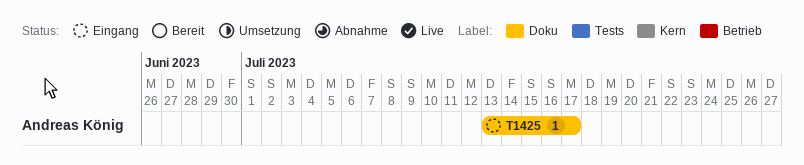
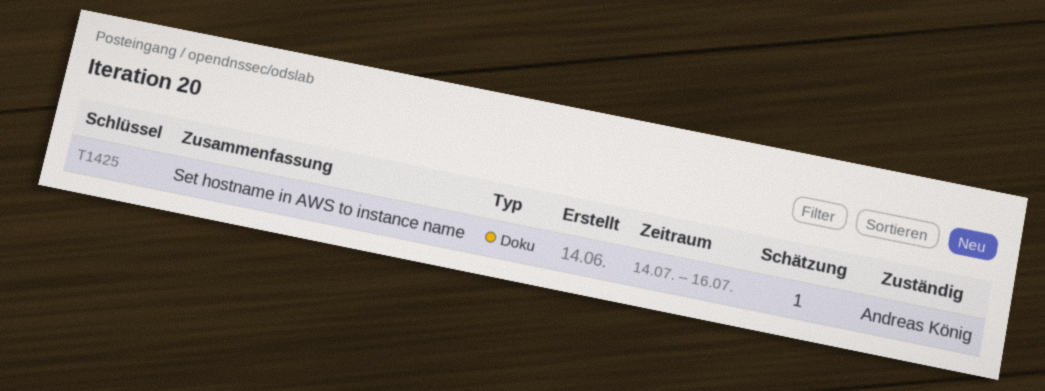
T1425, start: Jul 13 -> Jul 14
T1425, due: Jul 17 -> Jul 16

